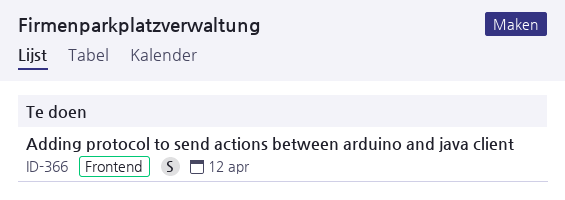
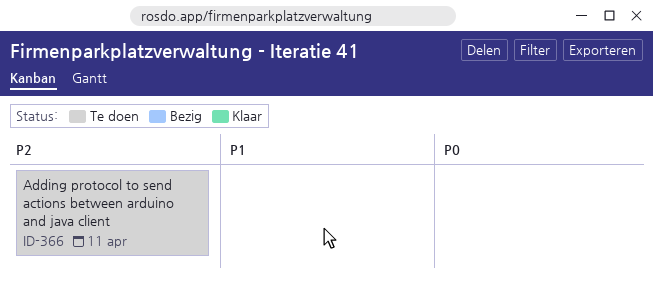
ID-366, due: Apr 12 -> Apr 11

